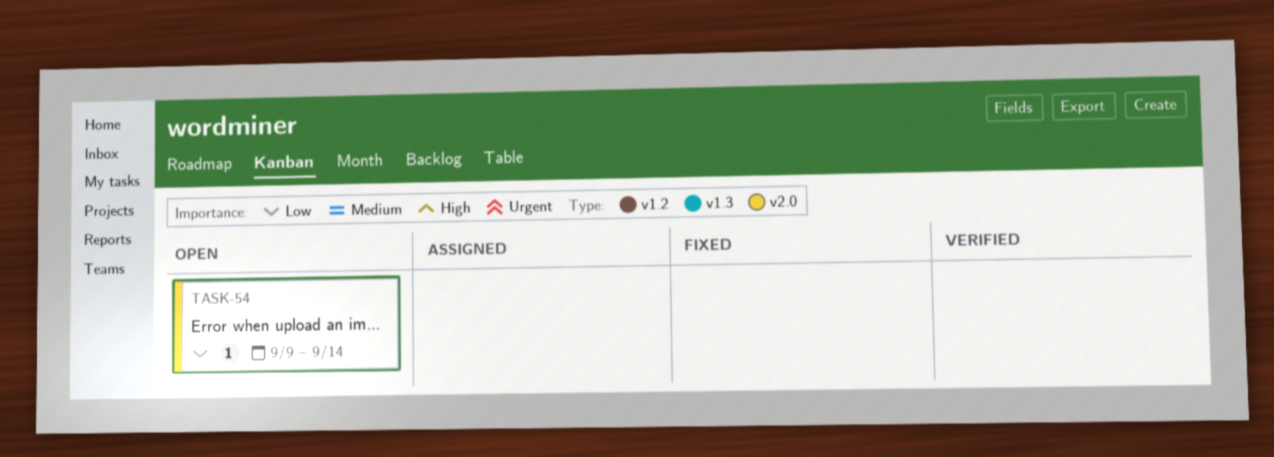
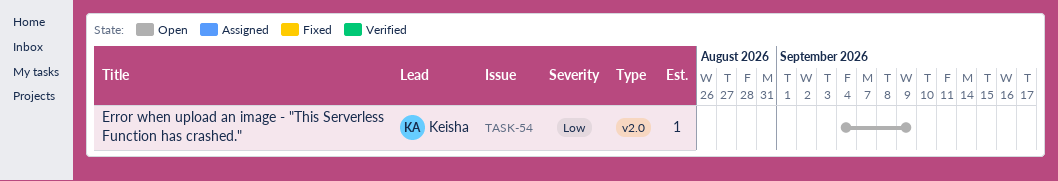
TASK-54, start: Sep 9 -> Sep 4
TASK-54, due: Sep 14 -> Sep 9

